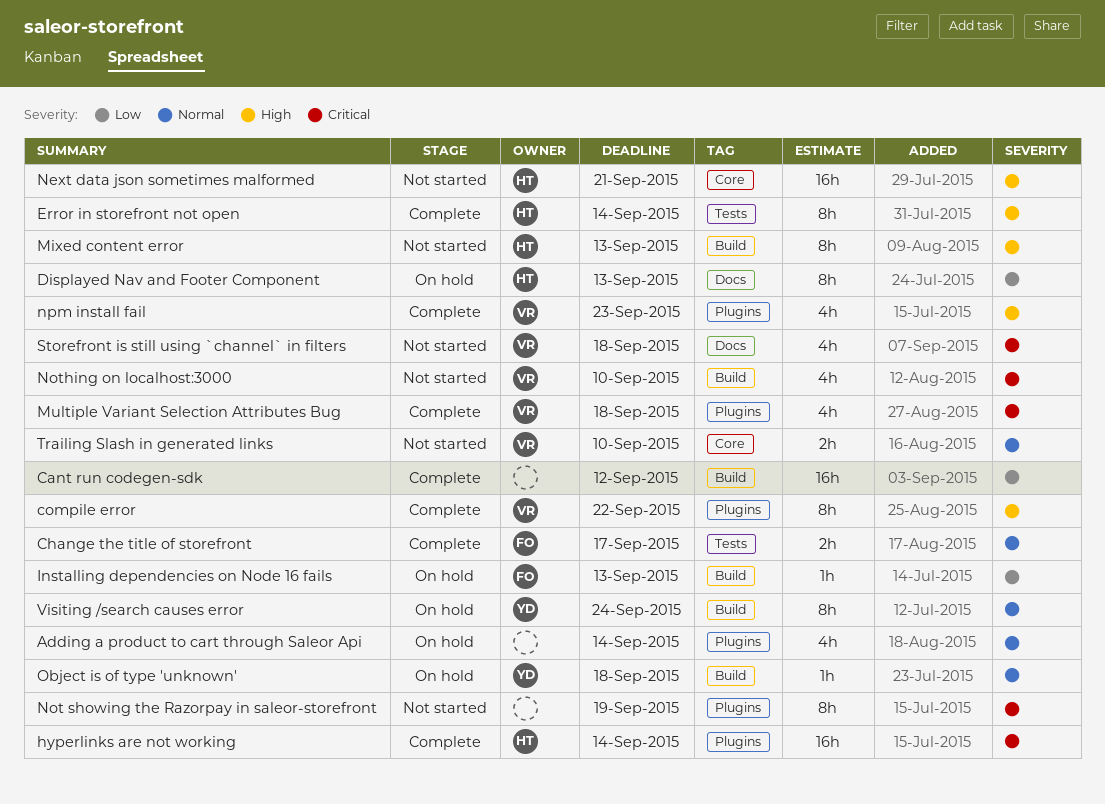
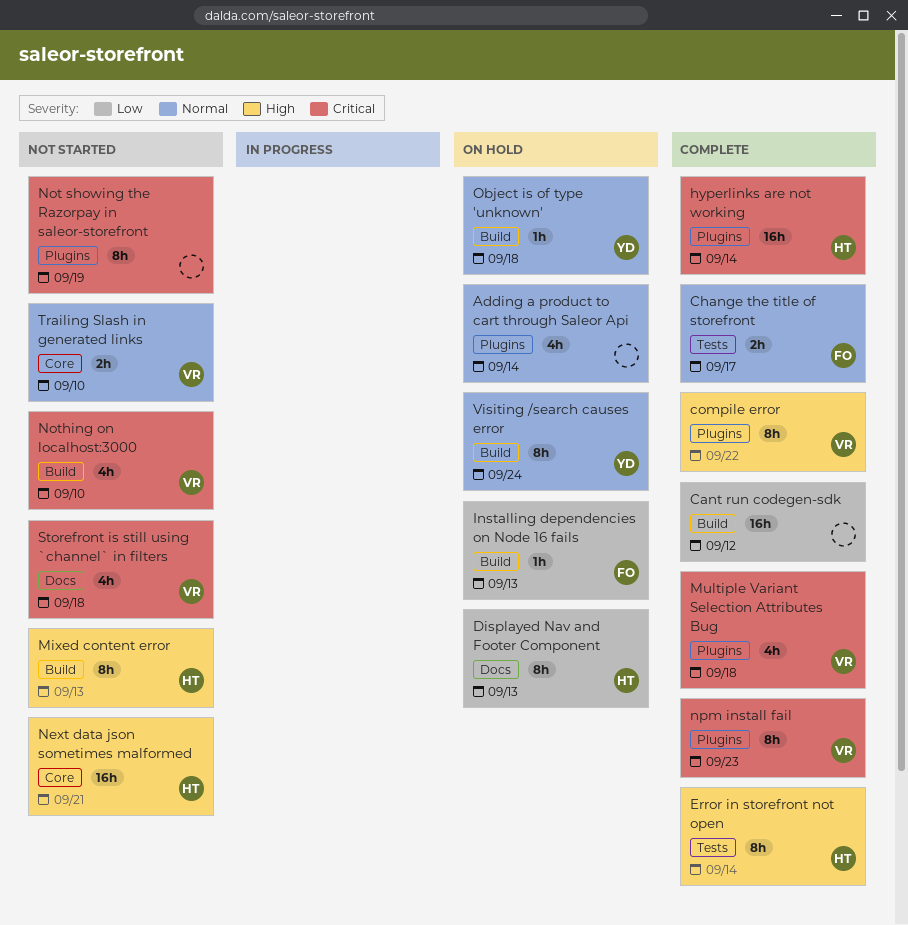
npm install fail, priority: High -> Critical
npm install fail, estimate: 4h -> 8h

